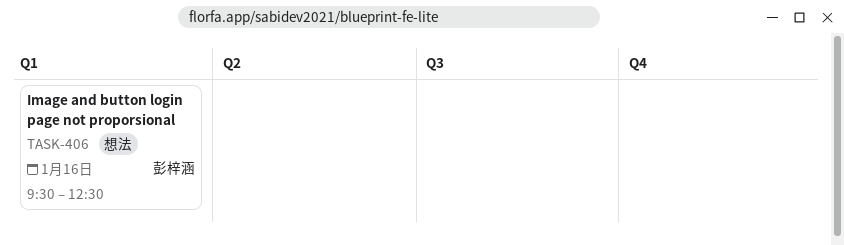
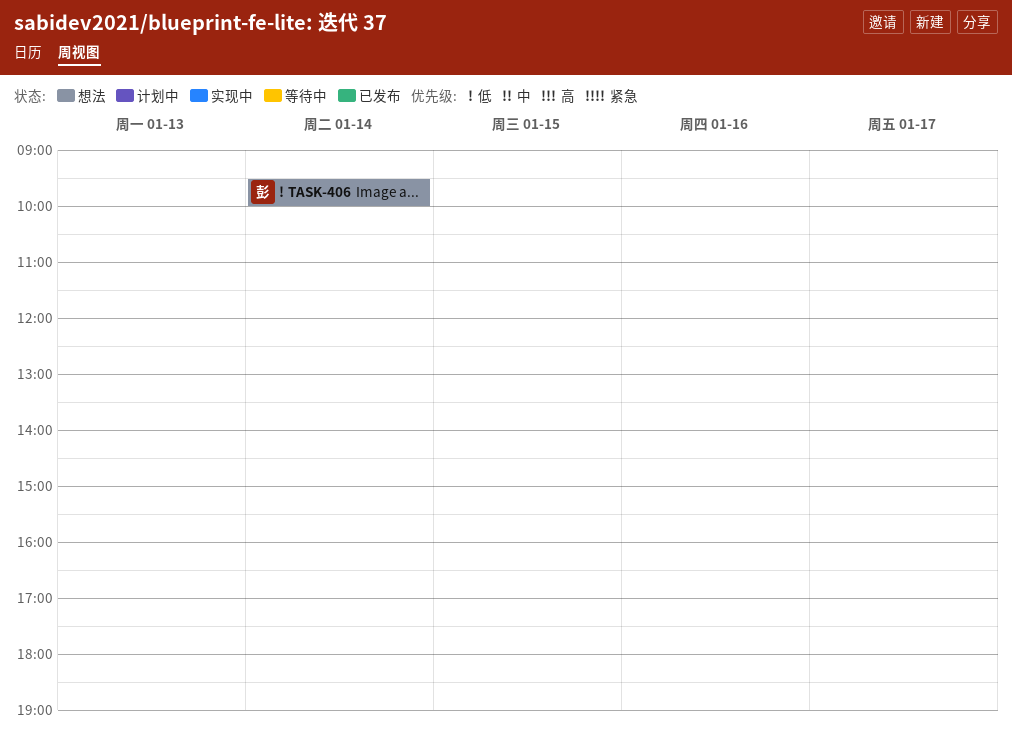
TASK-406, day: Jan 16 -> Jan 14
TASK-406, ends: 12:30 -> 10:00

